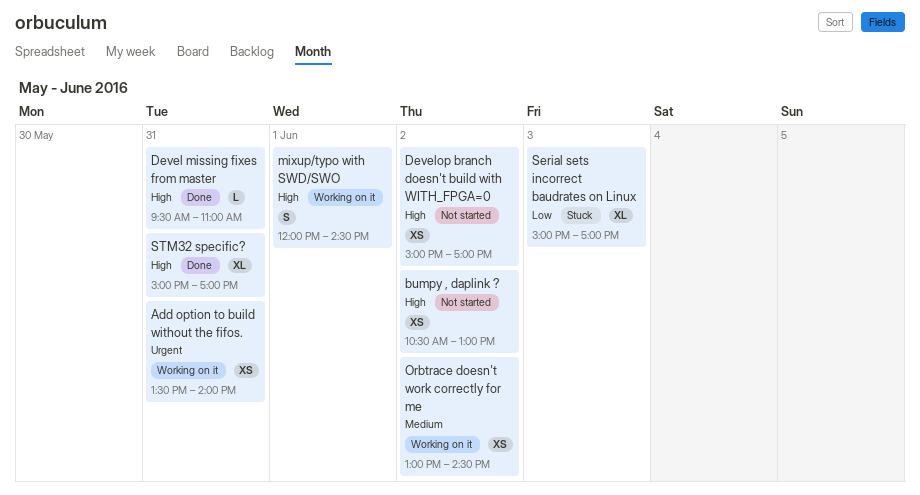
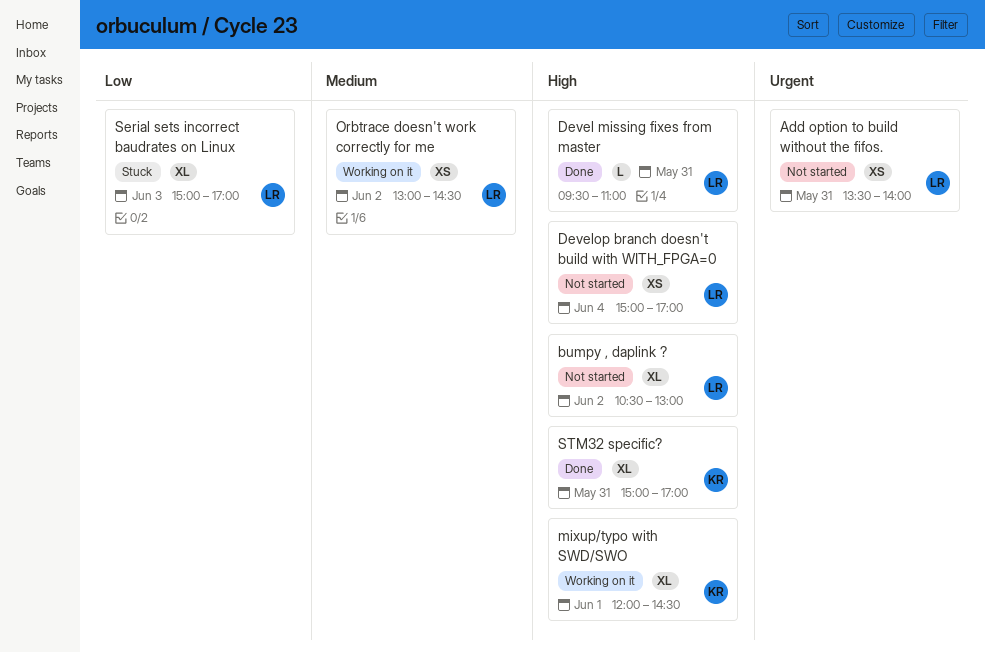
Add option to build without the fifos., status: Working on it -> Not started
bumpy , daplink ?, estimate: XS -> XL
Develop branch doesn't build with WITH_FPGA=0, day: Jun 2 -> Jun 4
mixup/typo with SWD/SWO, estimate: S -> XL

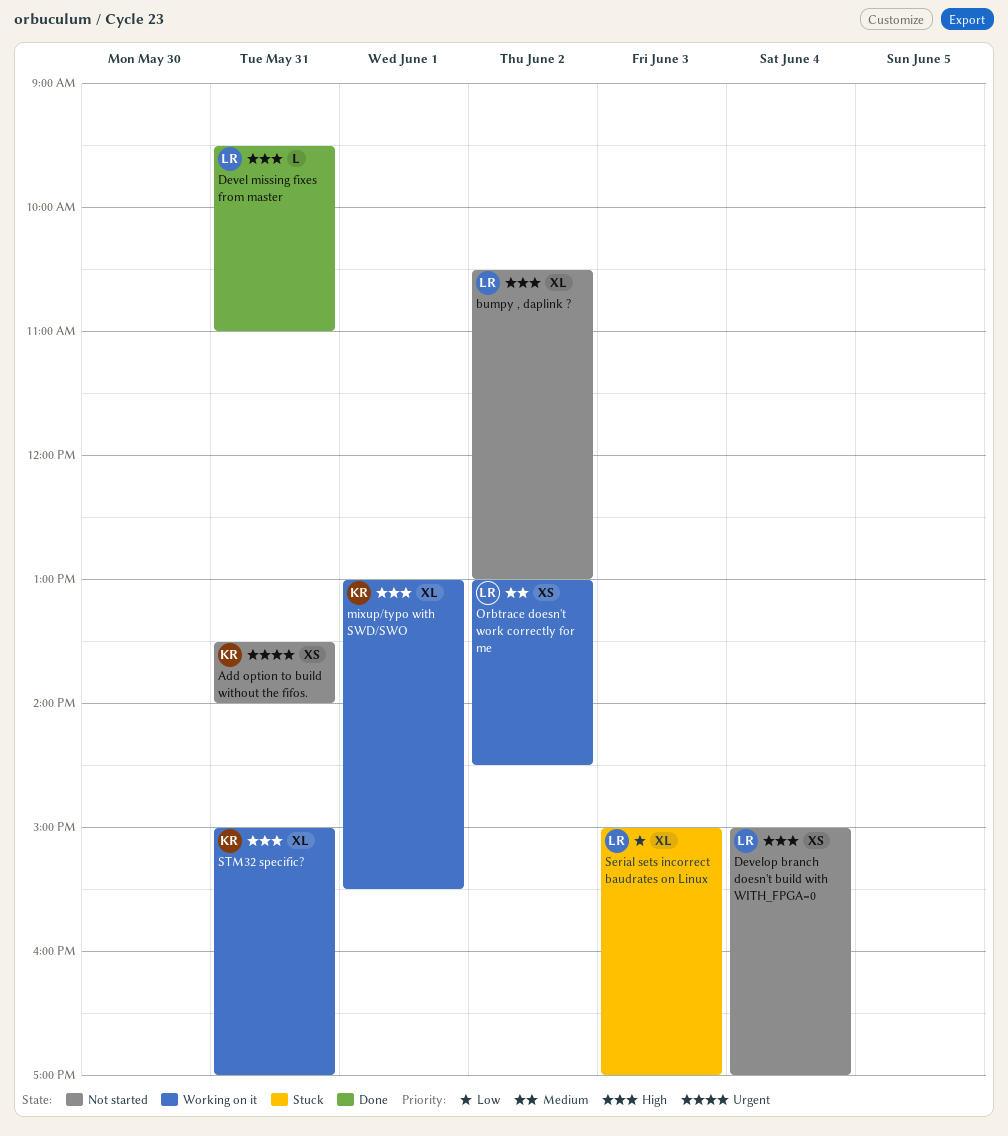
Add option to build without the fifos., owner: LR -> KR
mixup/typo with SWD/SWO, begins: 12:00 -> 13:00
mixup/typo with SWD/SWO, ends: 14:30 -> 15:30
STM32 specific?, status: Done -> Working on it

